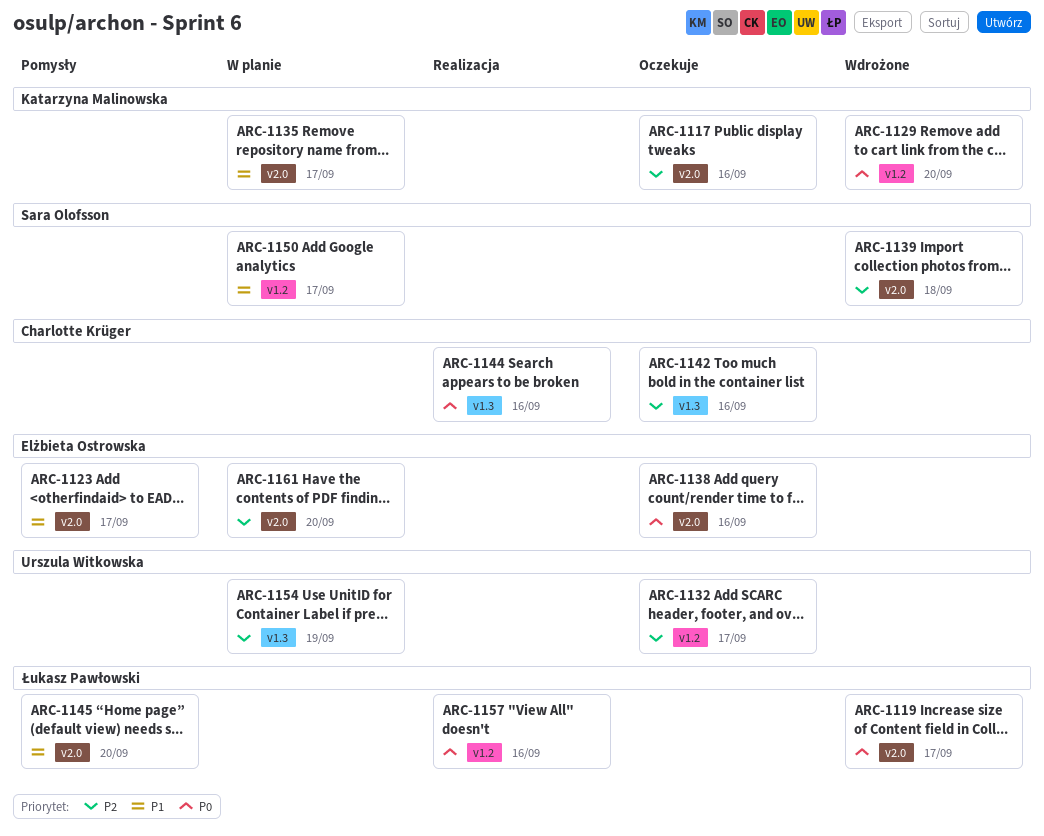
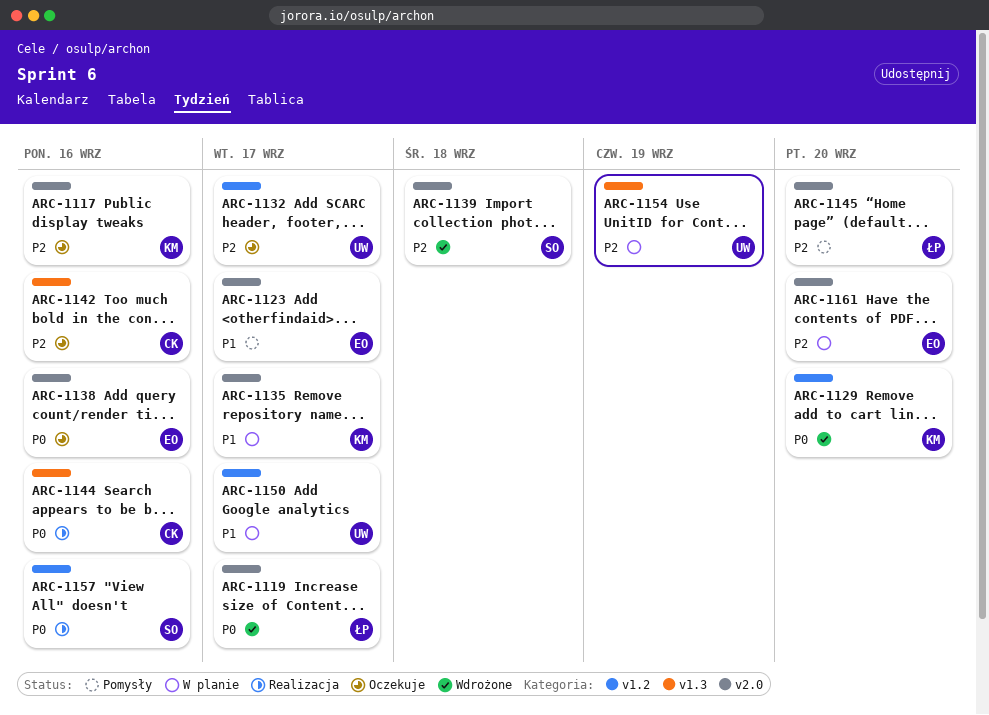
ARC-1145, priority: P1 -> P2
ARC-1150, owner: Sara Olofsson -> Urszula Witkowska
ARC-1157, owner: Łukasz Pawłowski -> Sara Olofsson

